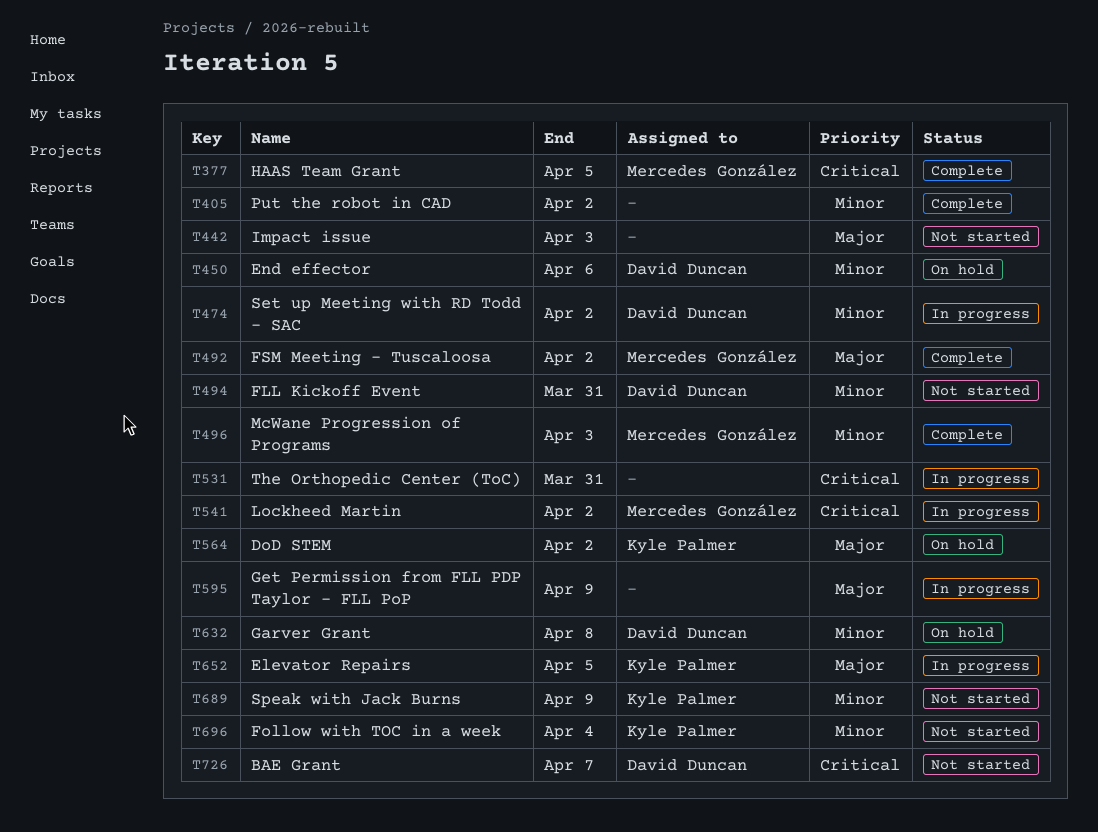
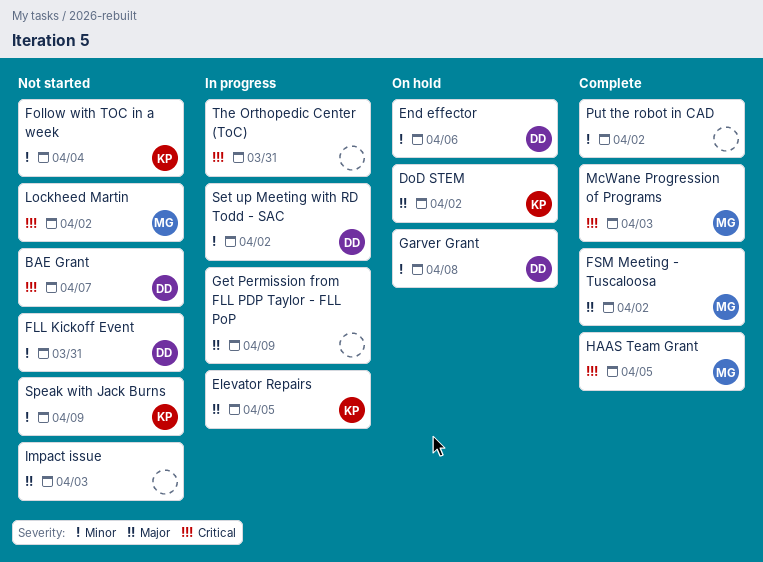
Lockheed Martin, status: In progress -> Not started
McWane Progression of Programs, priority: Minor -> Critical

